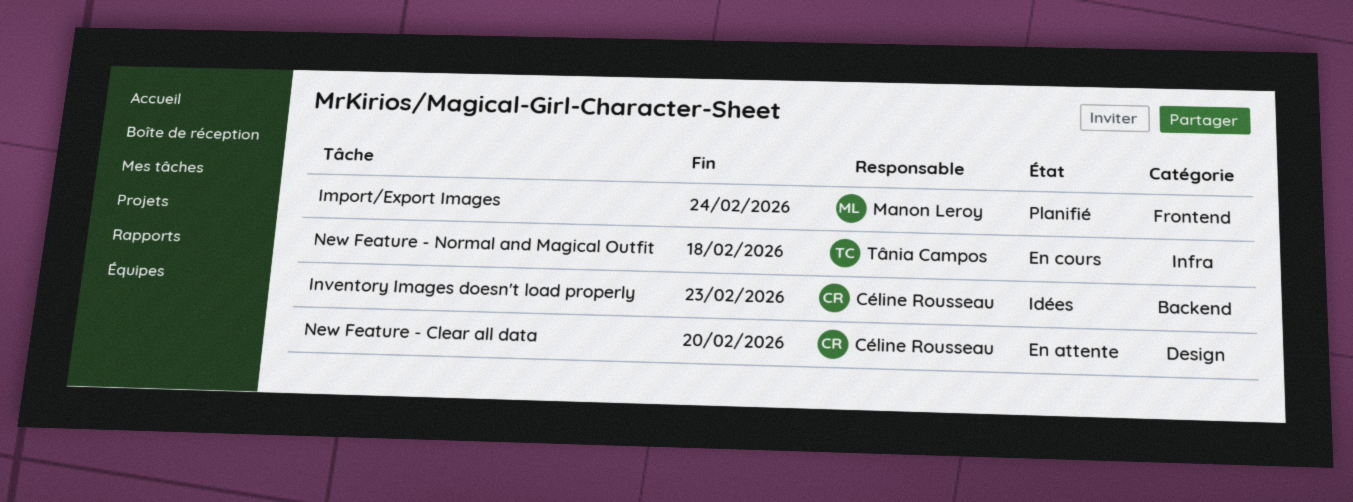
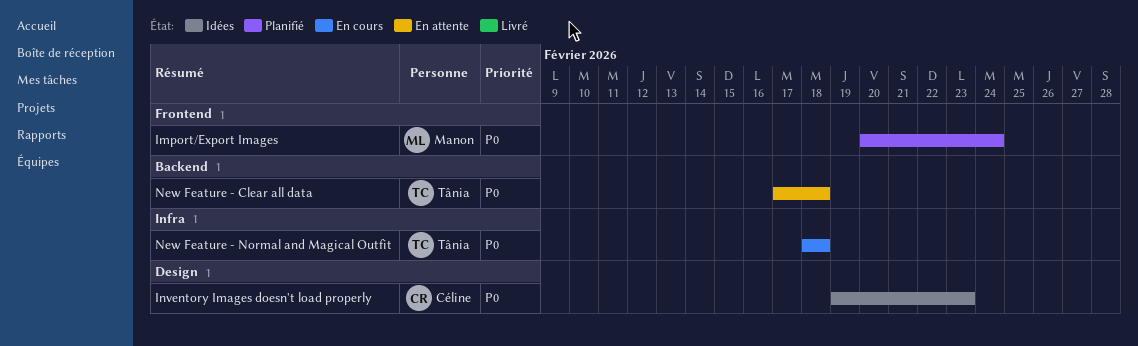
Inventory Images doesn't load properly, label: Backend -> Design
New Feature - Clear all data, owner: Céline Rousseau -> Tânia Campos
New Feature - Clear all data, label: Design -> Backend
New Feature - Clear all data, due: Feb 20 -> Feb 18

